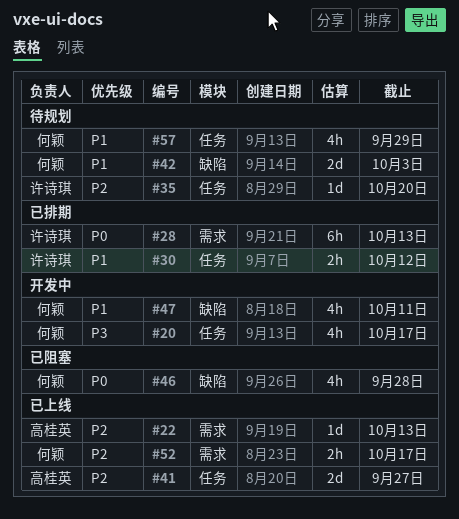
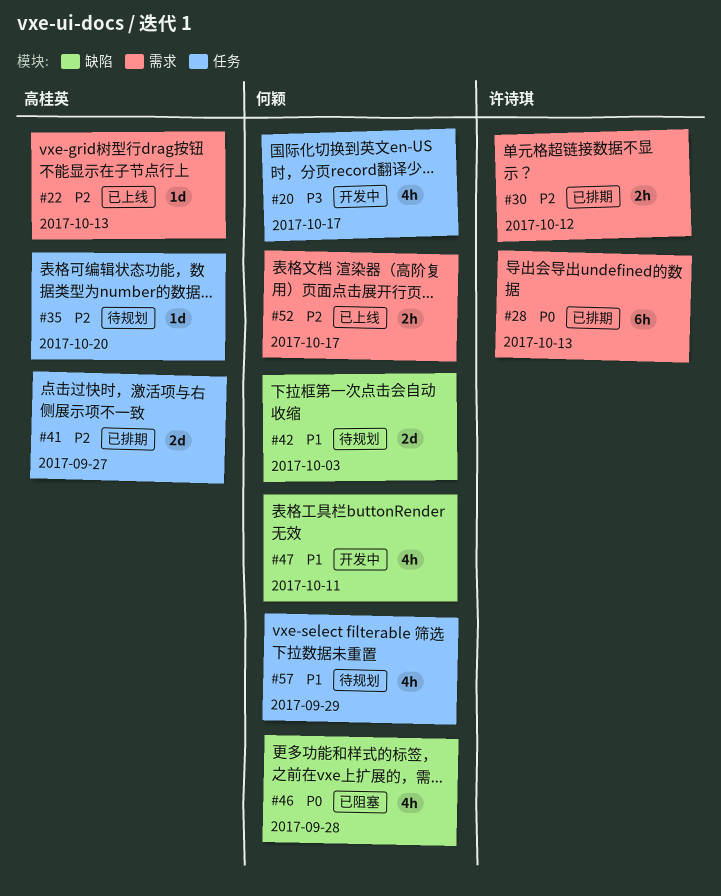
#30, priority: P1 -> P2
#30, label: 任务 -> 需求
#35, owner: 许诗琪 -> 高桂英
#41, status: 已上线 -> 已排期

